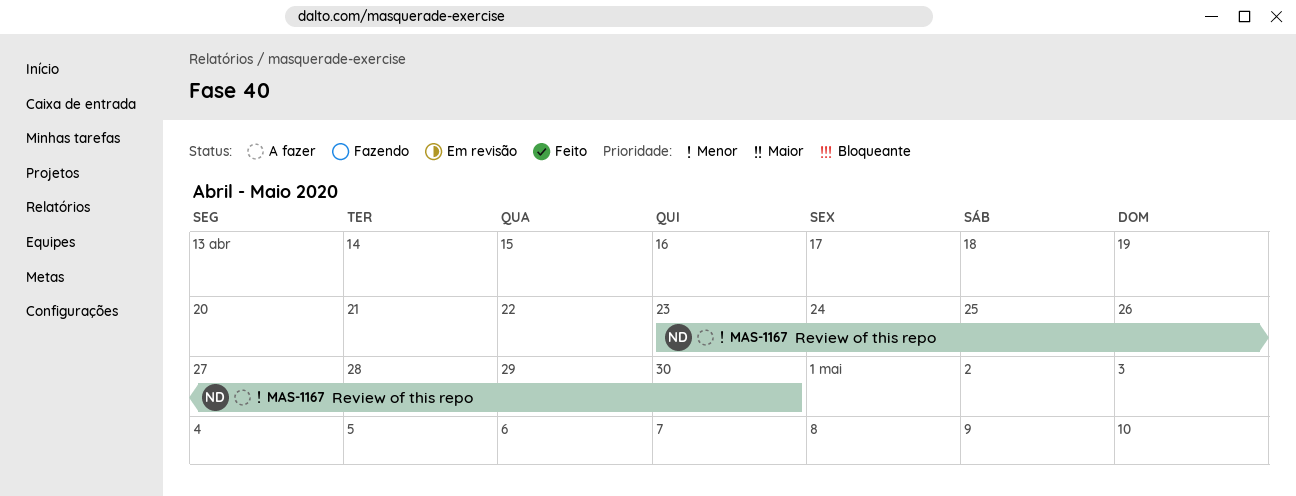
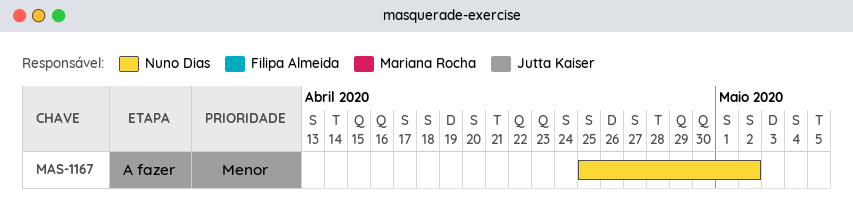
MAS-1167, start: Apr 23 -> Apr 25
MAS-1167, due: Apr 30 -> May 2

